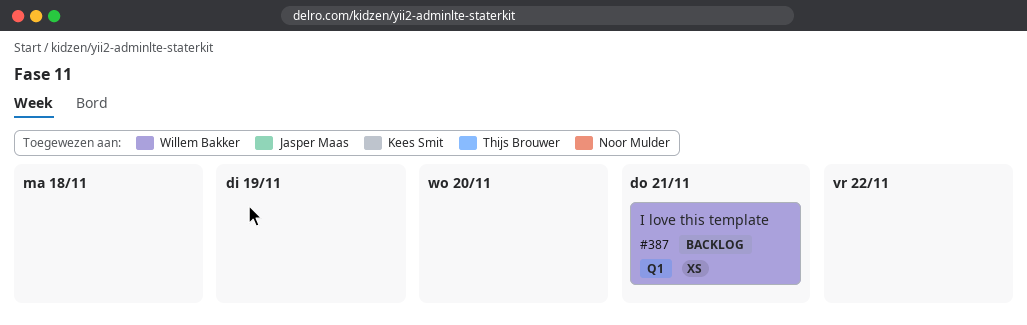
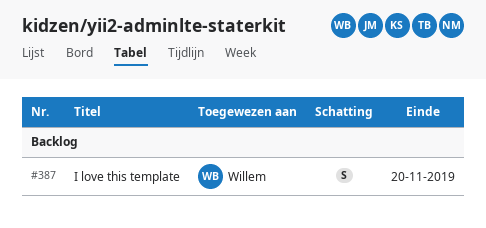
#387, estimate: XS -> S
#387, due: Nov 21 -> Nov 20

